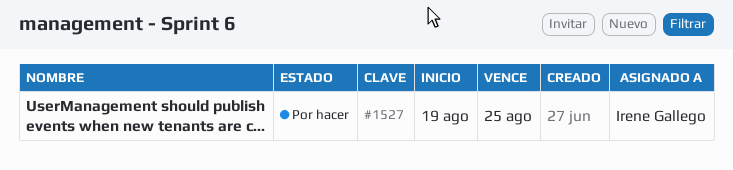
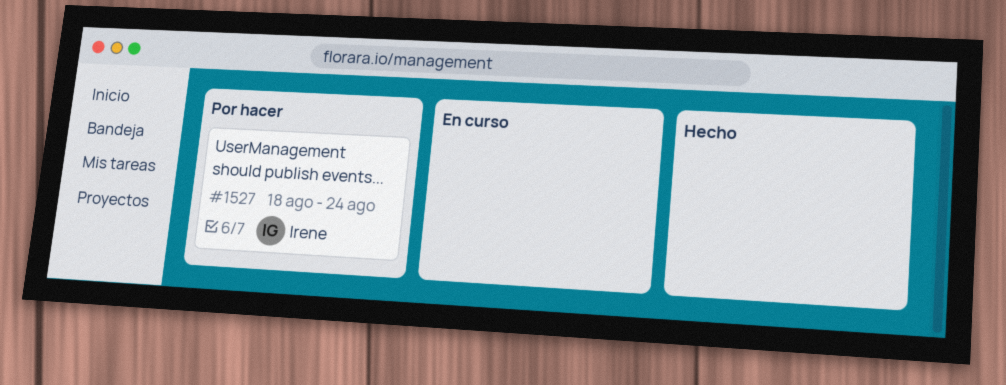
#1527, start: Aug 19 -> Aug 18
#1527, due: Aug 25 -> Aug 24

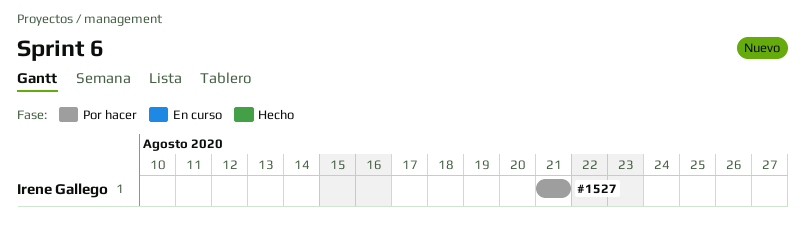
#1527, start: Aug 18 -> Aug 21
#1527, due: Aug 24 -> Aug 21

